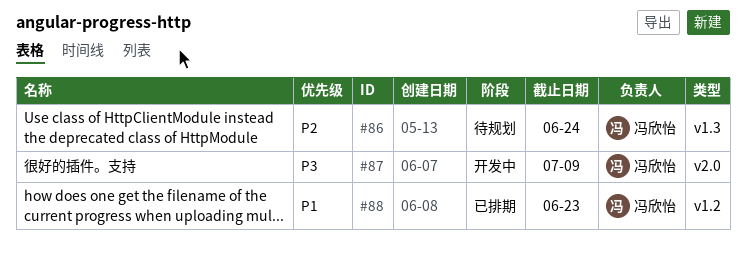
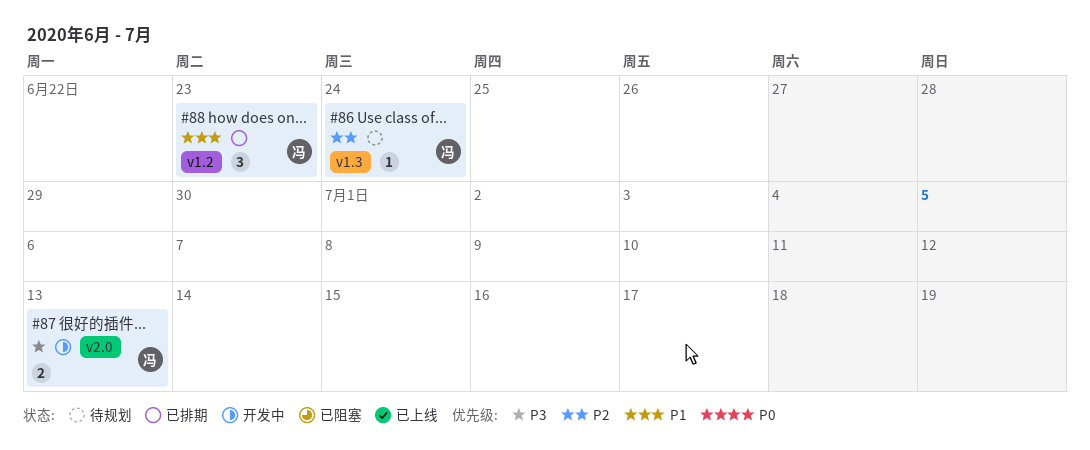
#87, due: Jul 9 -> Jul 13

